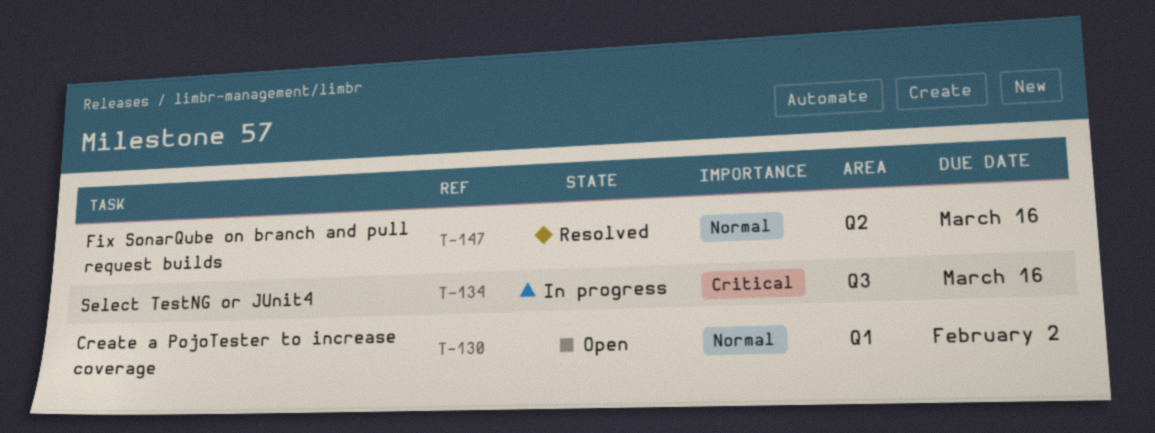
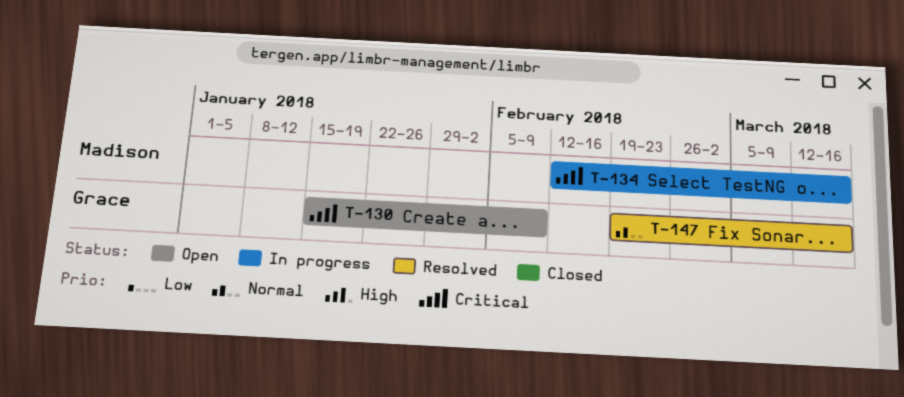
T-130, priority: Normal -> Critical
T-130, due: Feb 2 -> Feb 9

